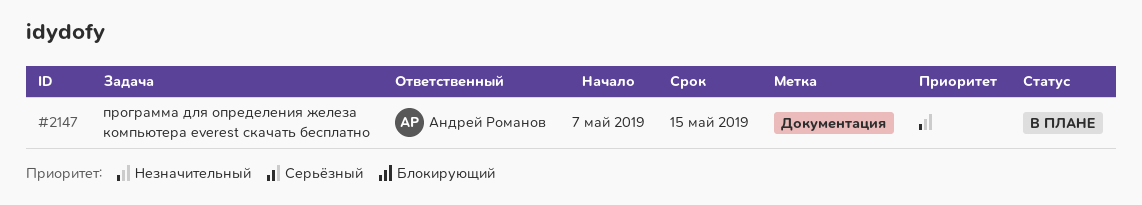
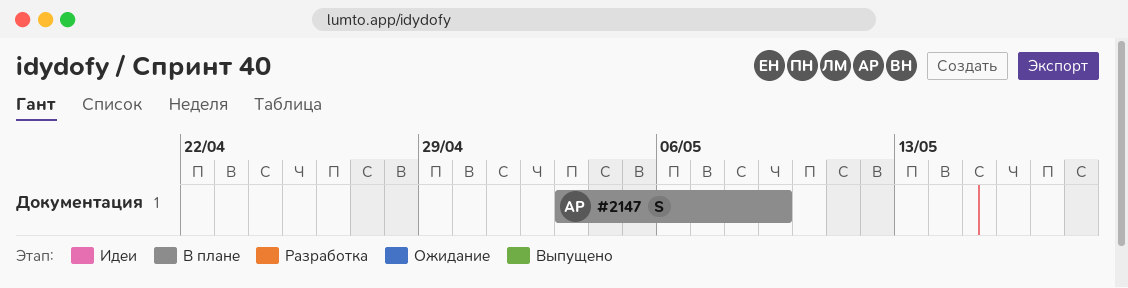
#2147, start: May 7 -> May 3
#2147, due: May 15 -> May 9

